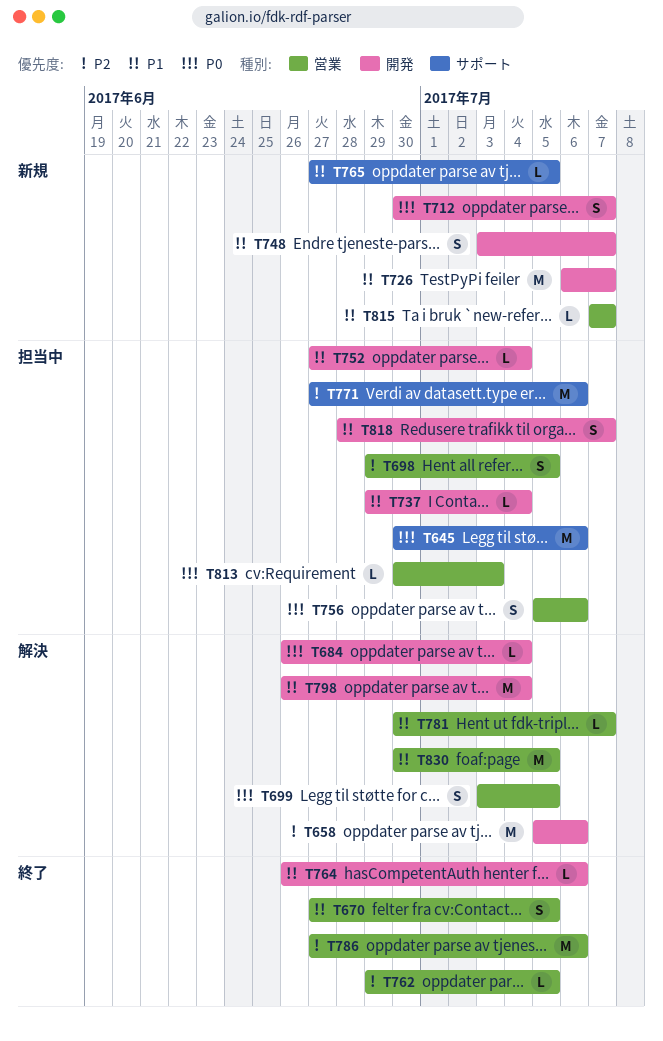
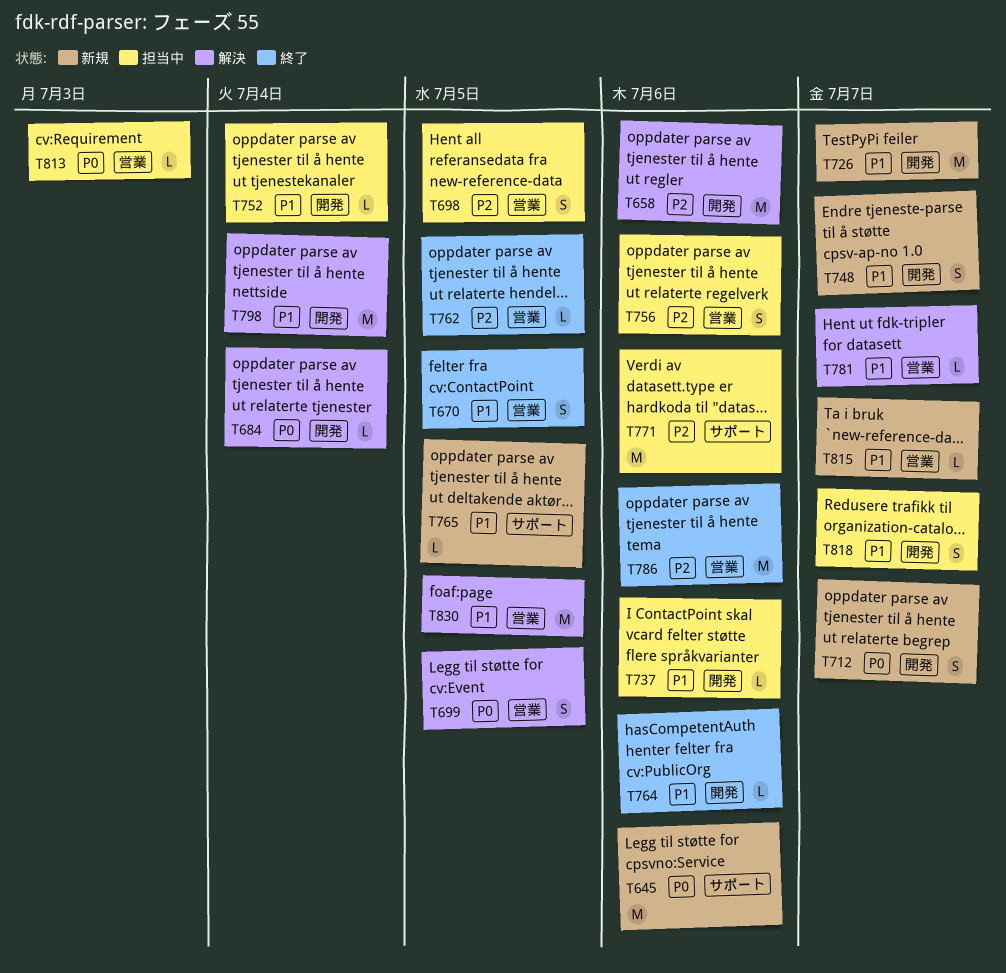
T645, status: 担当中 -> 新規
T737, due: Jul 4 -> Jul 6
T756, priority: P0 -> P2

